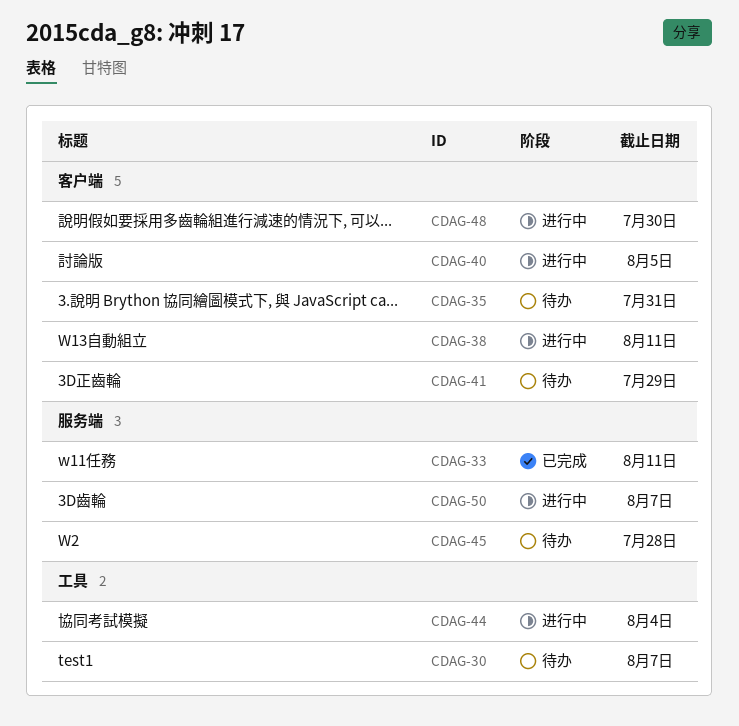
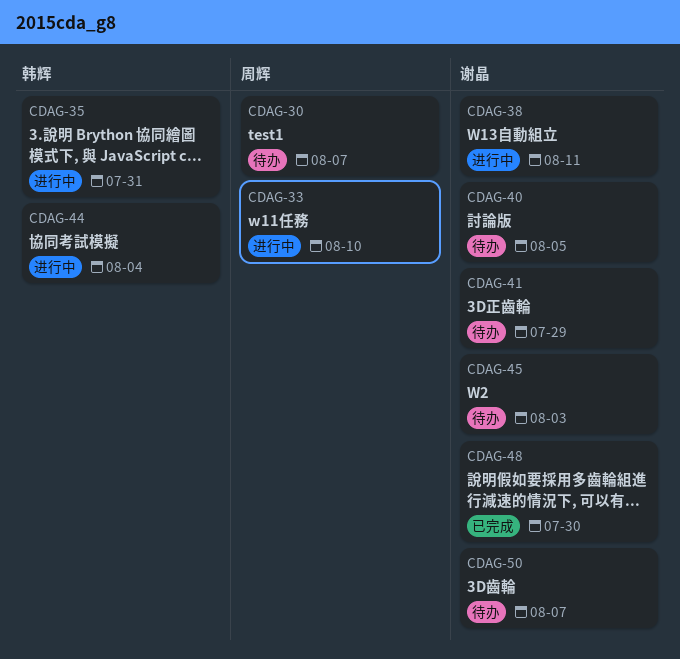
CDAG-33, status: 已完成 -> 进行中
CDAG-33, due: Aug 11 -> Aug 10
CDAG-35, status: 待办 -> 进行中
CDAG-40, status: 进行中 -> 待办
CDAG-45, due: Jul 28 -> Aug 3
CDAG-48, status: 进行中 -> 已完成
CDAG-50, status: 进行中 -> 待办

